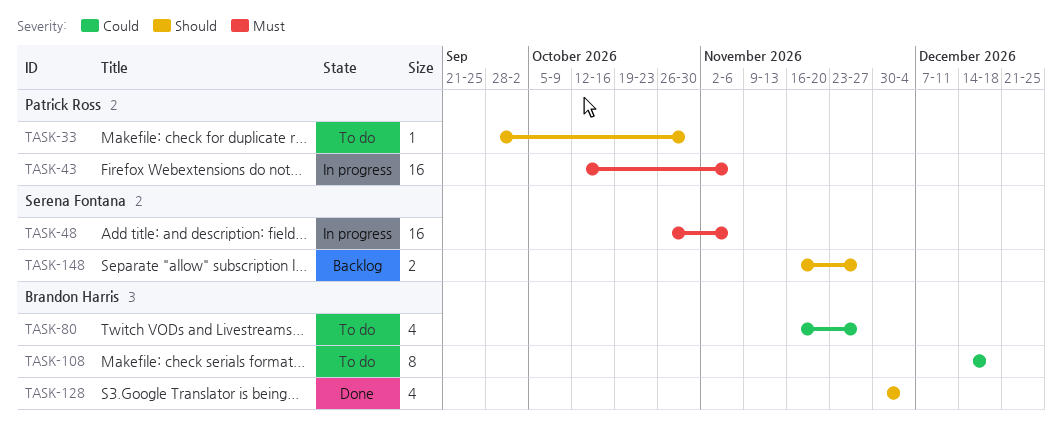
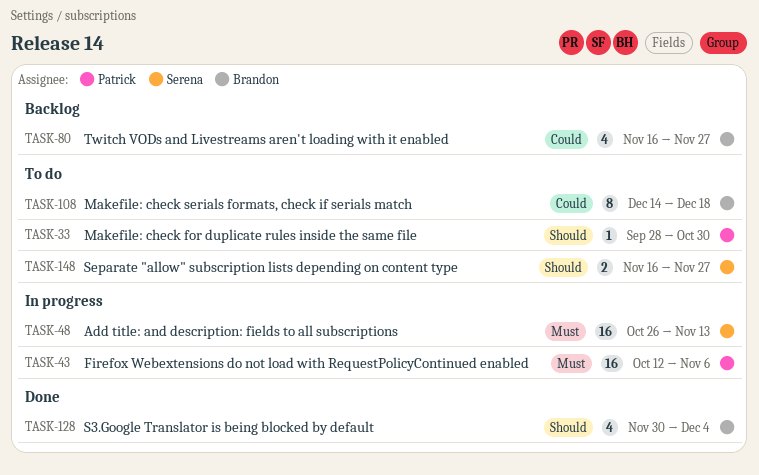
TASK-48, due: Nov 6 -> Nov 13
TASK-80, status: To do -> Backlog
TASK-148, status: Backlog -> To do

